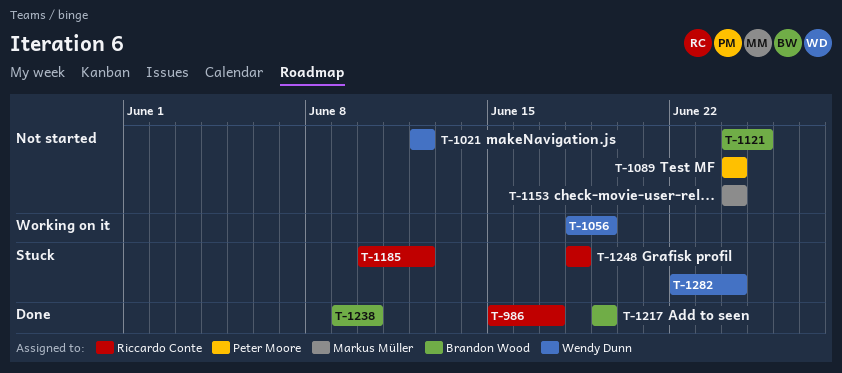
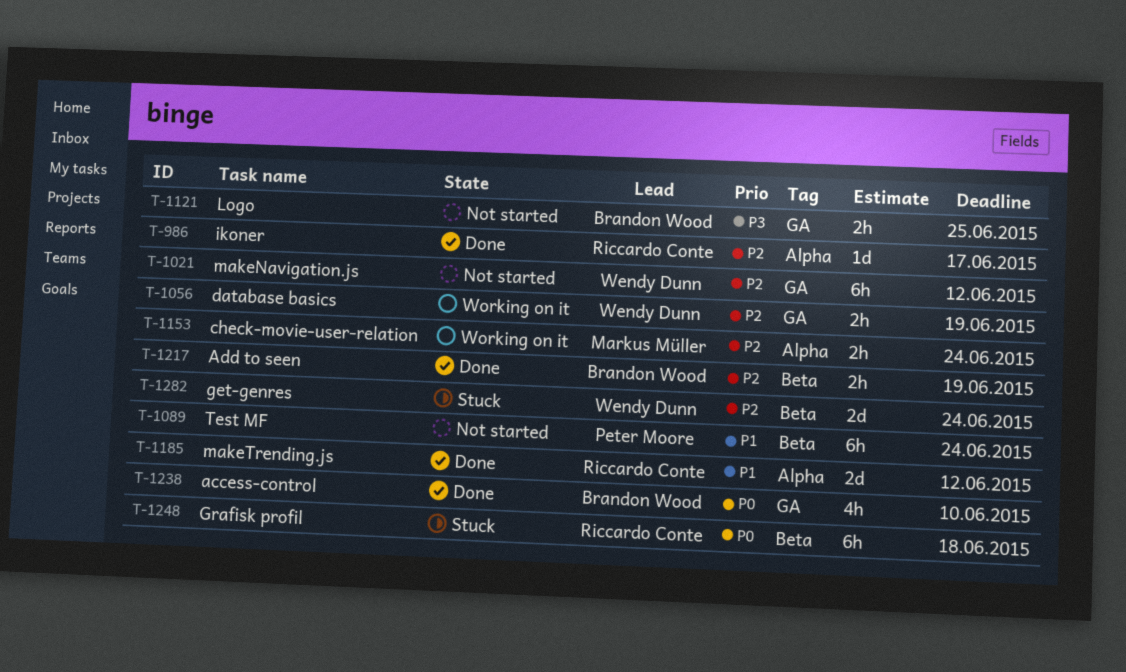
T-1153, status: Not started -> Working on it
T-1185, status: Stuck -> Done

